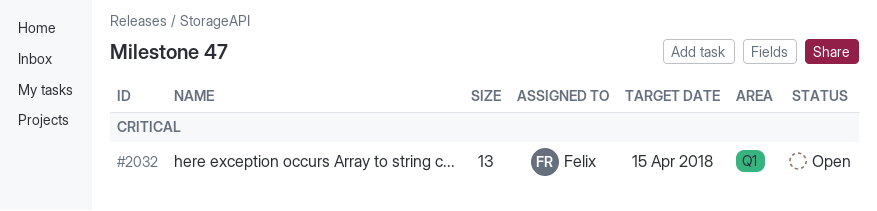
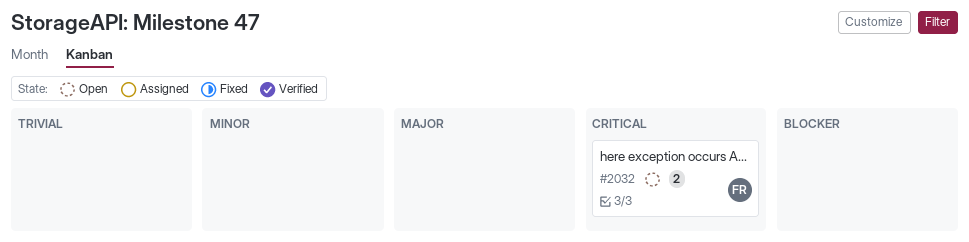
#2032, estimate: 13 -> 2

